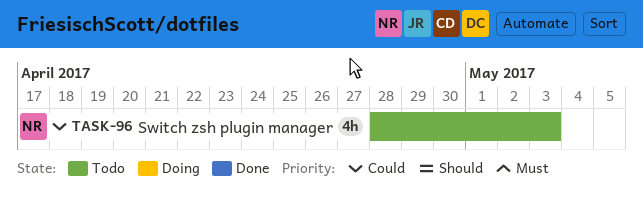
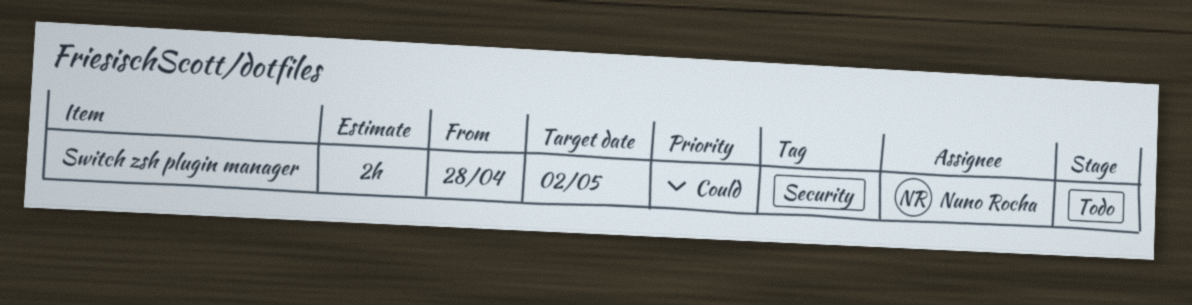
Switch zsh plugin manager, estimate: 4h -> 2h
Switch zsh plugin manager, due: May 3 -> May 2

